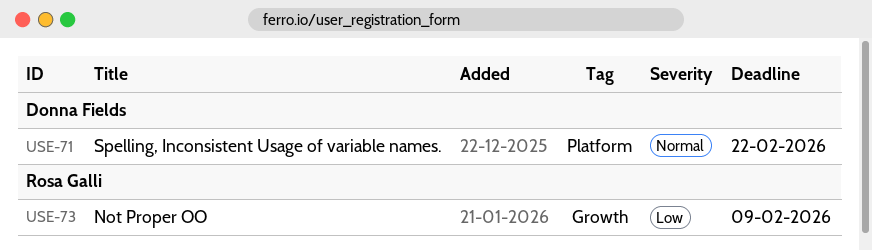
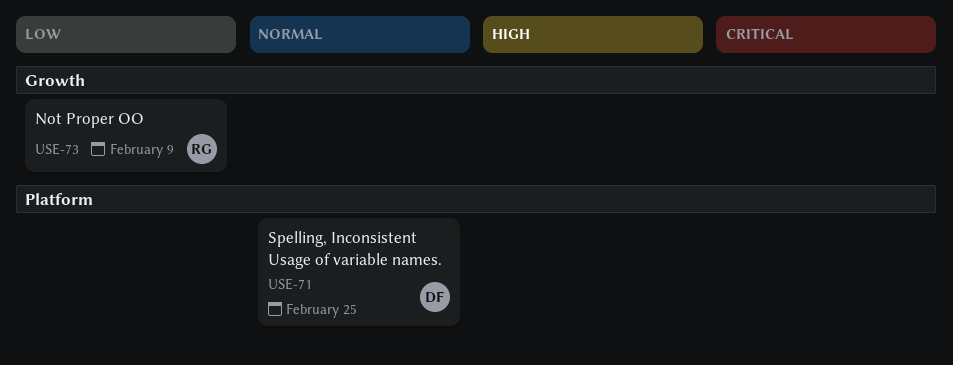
USE-71, due: Feb 22 -> Feb 25

